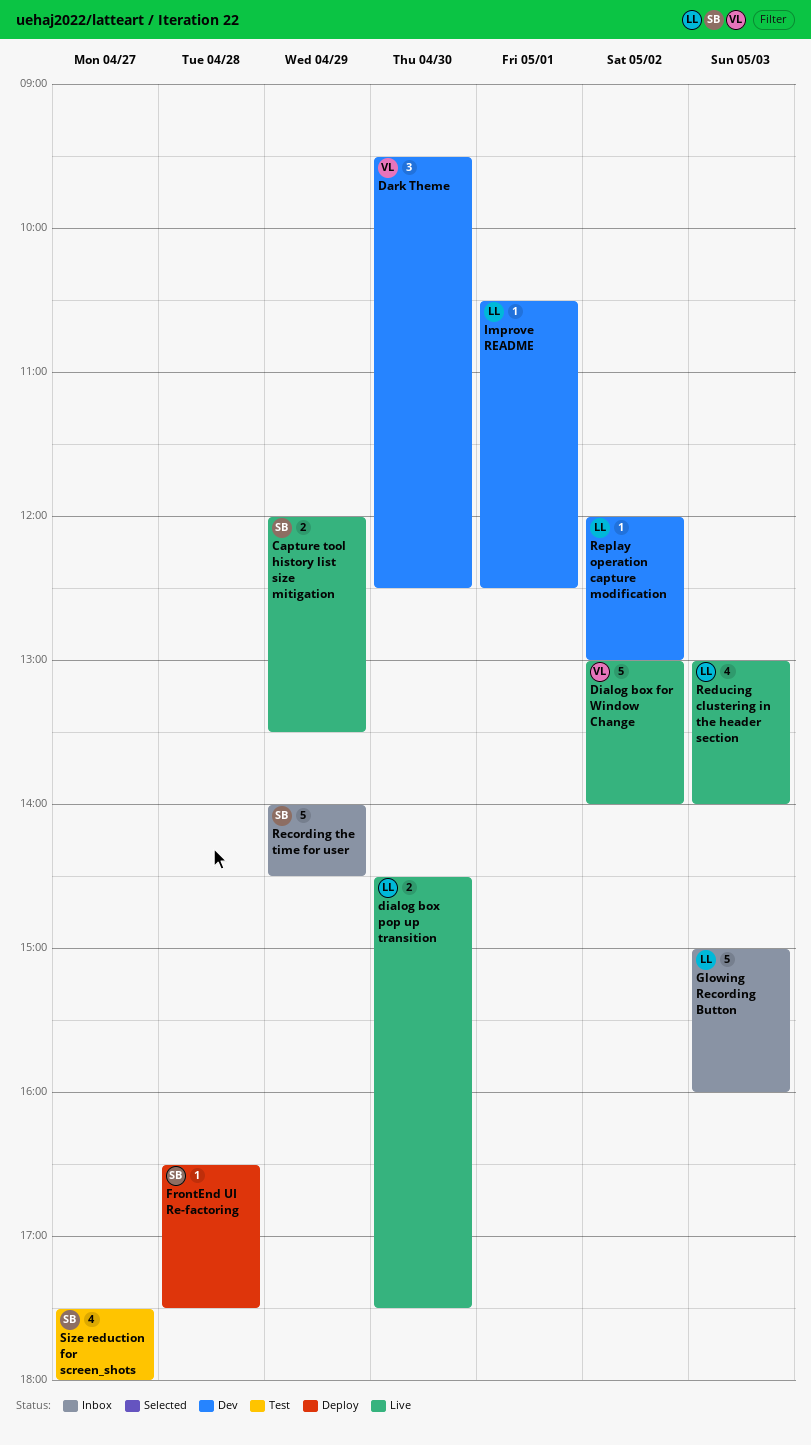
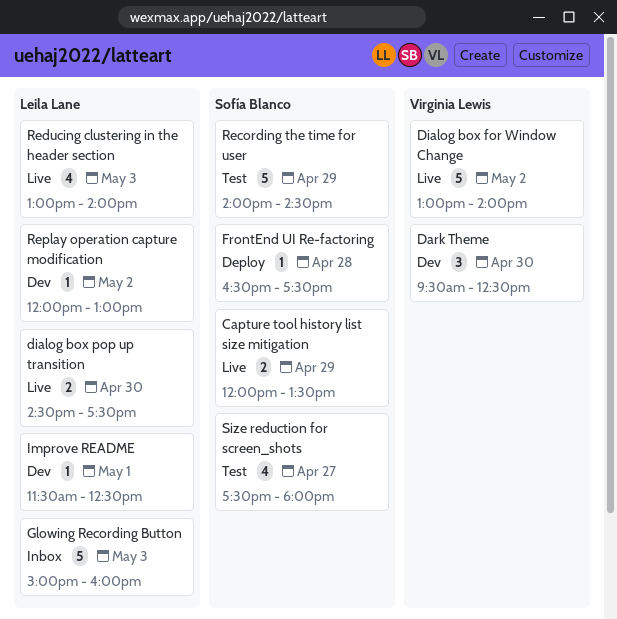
Improve README, begins: 10:30 -> 11:30
Recording the time for user, status: Inbox -> Test

